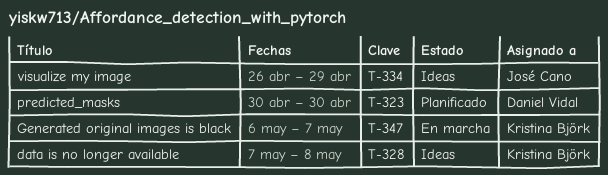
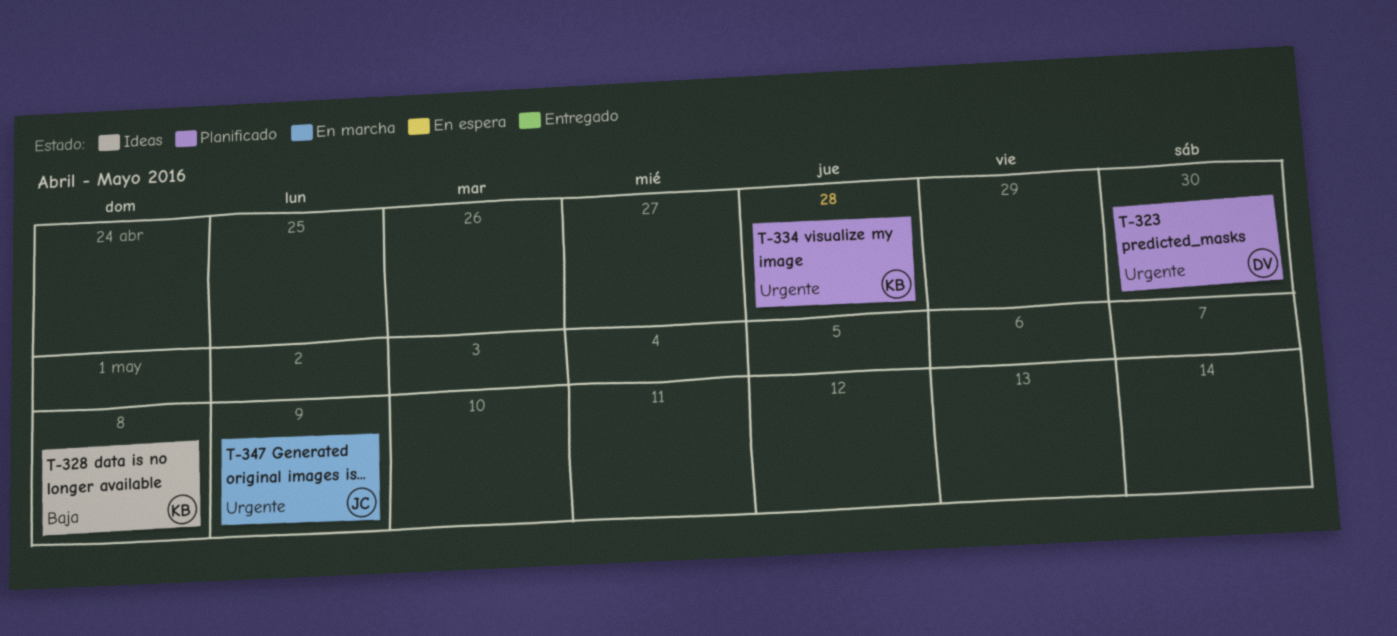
T-334, status: Ideas -> Planificado
T-334, owner: José Cano -> Kristina Björk
T-334, due: Apr 29 -> Apr 28
T-347, owner: Kristina Björk -> José Cano
T-347, due: May 7 -> May 9

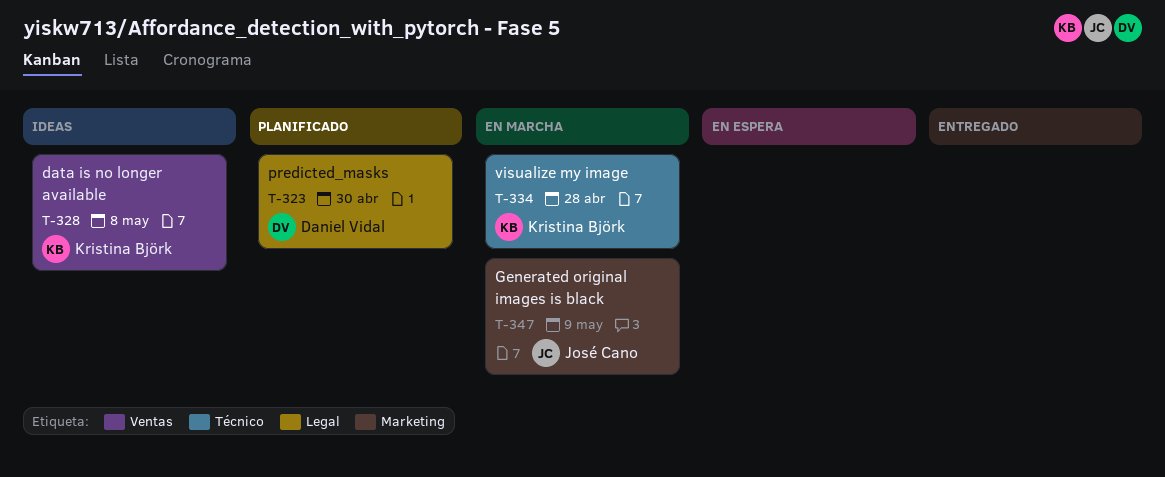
T-334, status: Planificado -> En marcha

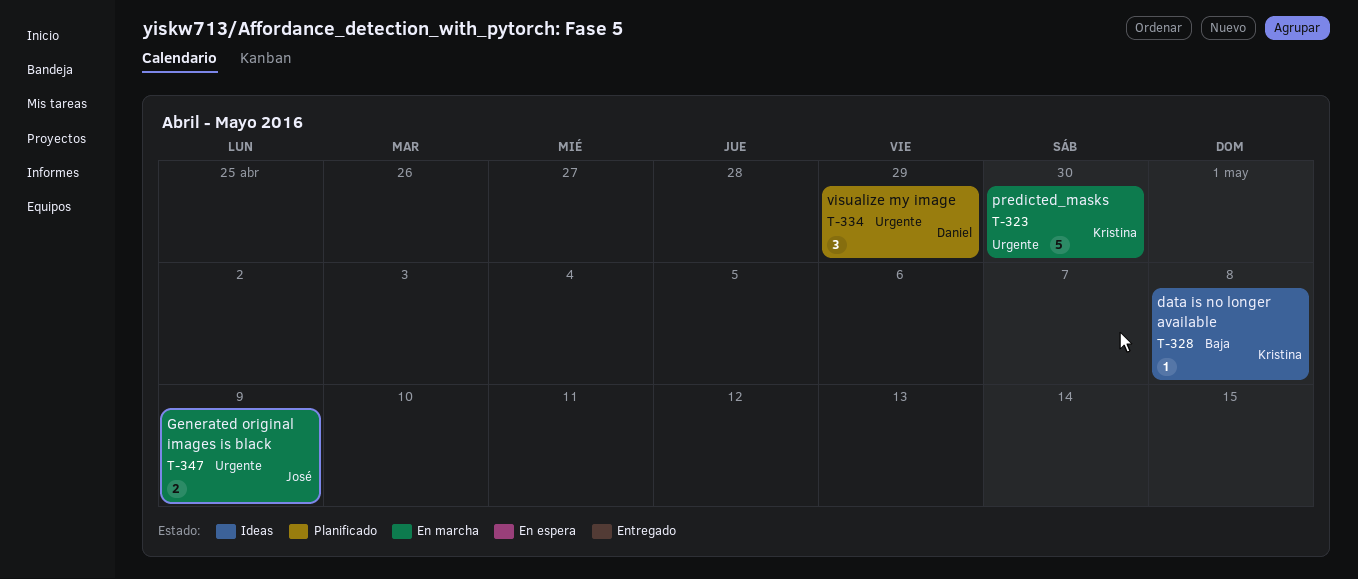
T-323, status: Planificado -> En marcha
T-323, owner: Daniel Vidal -> Kristina Björk
T-334, status: En marcha -> Planificado
T-334, owner: Kristina Björk -> Daniel Vidal
T-334, due: Apr 28 -> Apr 29

